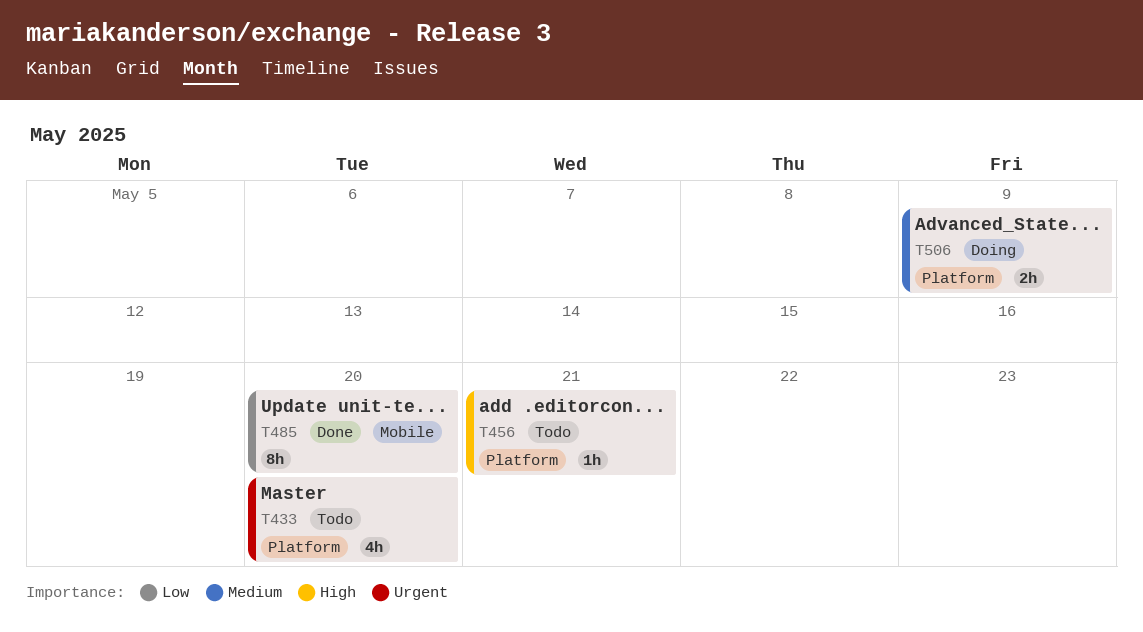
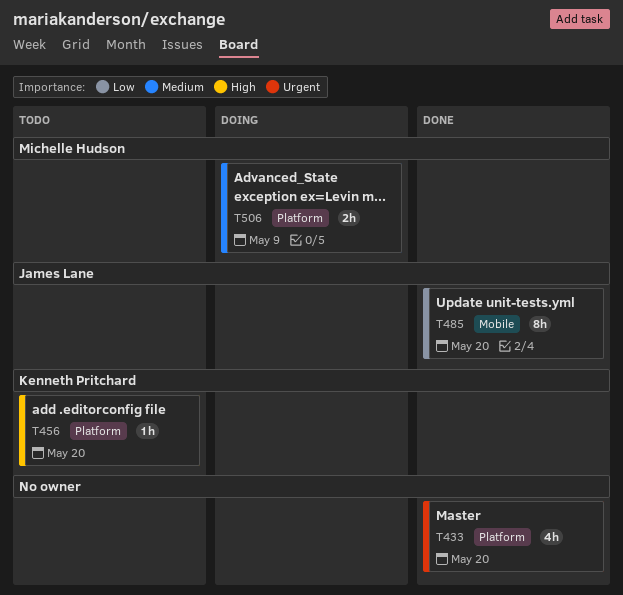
T433, status: Todo -> Done
T456, due: May 21 -> May 20

